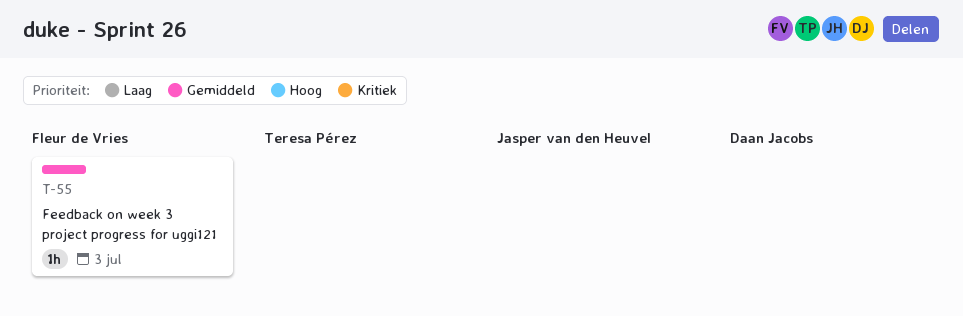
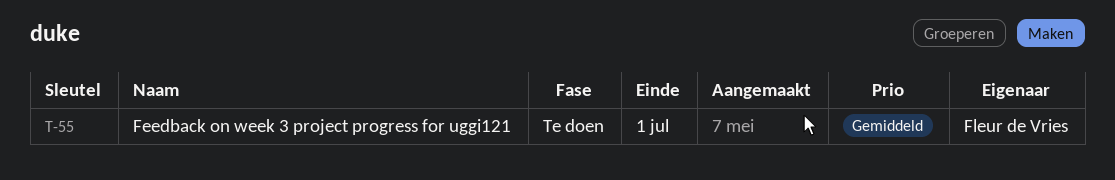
T-55, due: Jul 3 -> Jul 1

